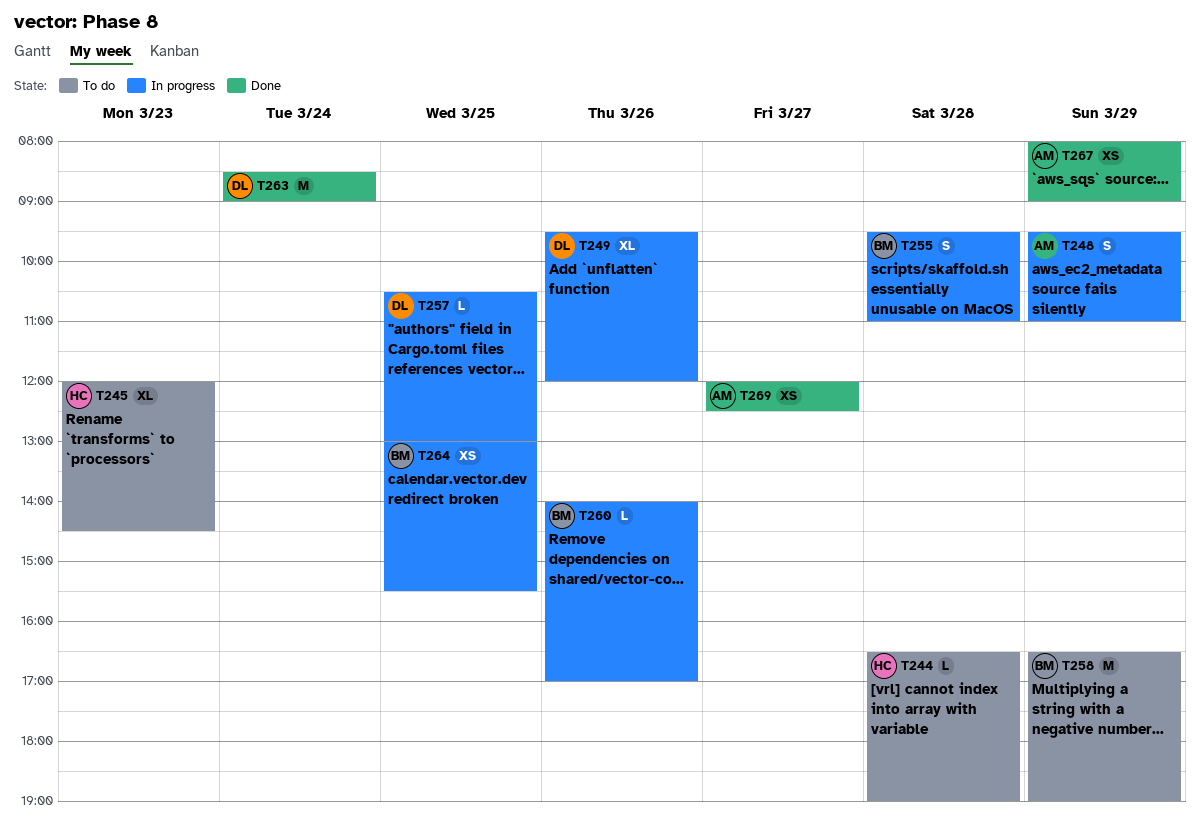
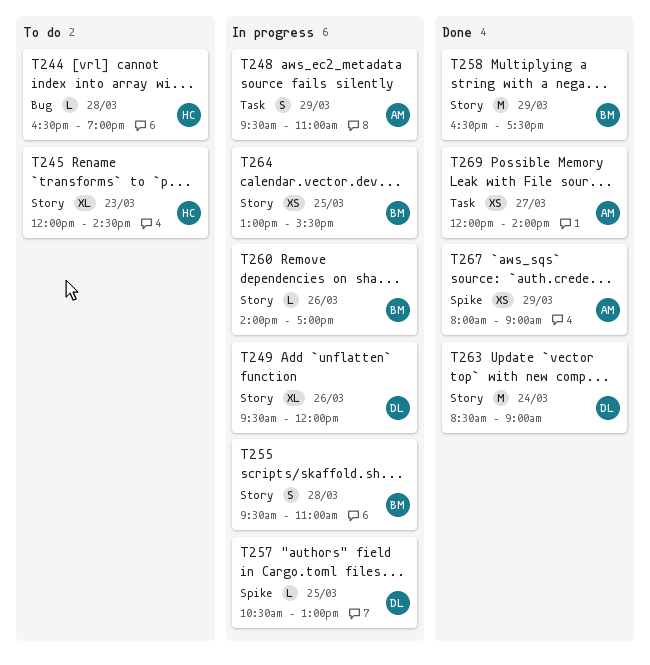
T258, status: To do -> Done
T258, ends: 19:00 -> 17:30
T269, ends: 12:30 -> 14:00

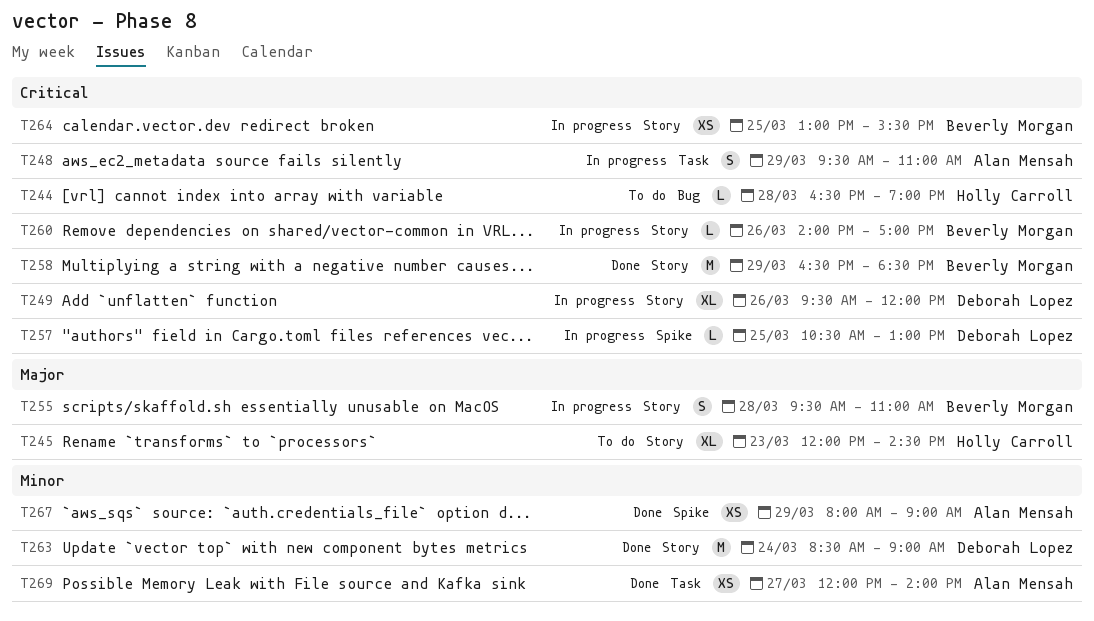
T258, ends: 17:30 -> 18:30

